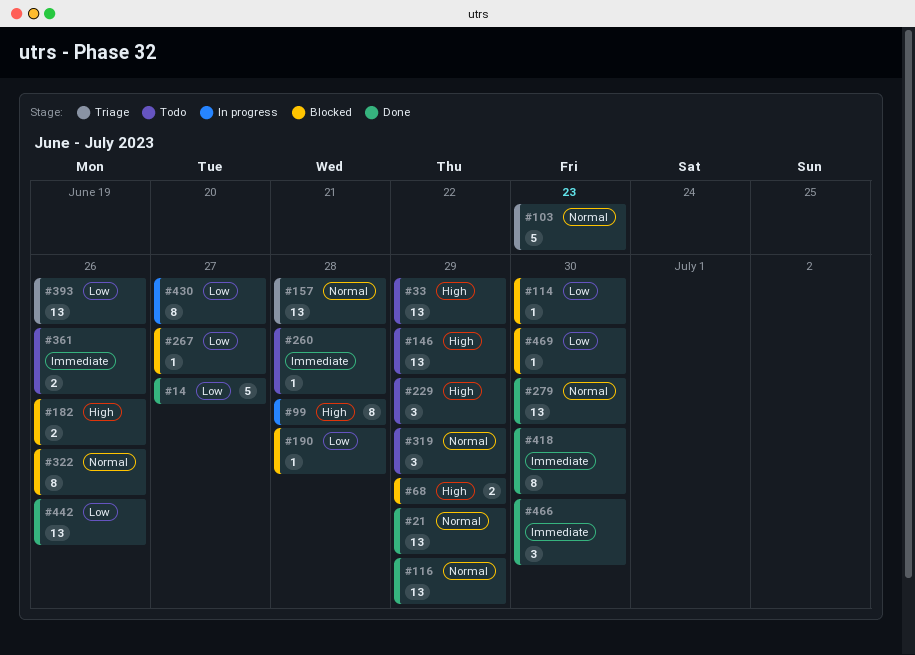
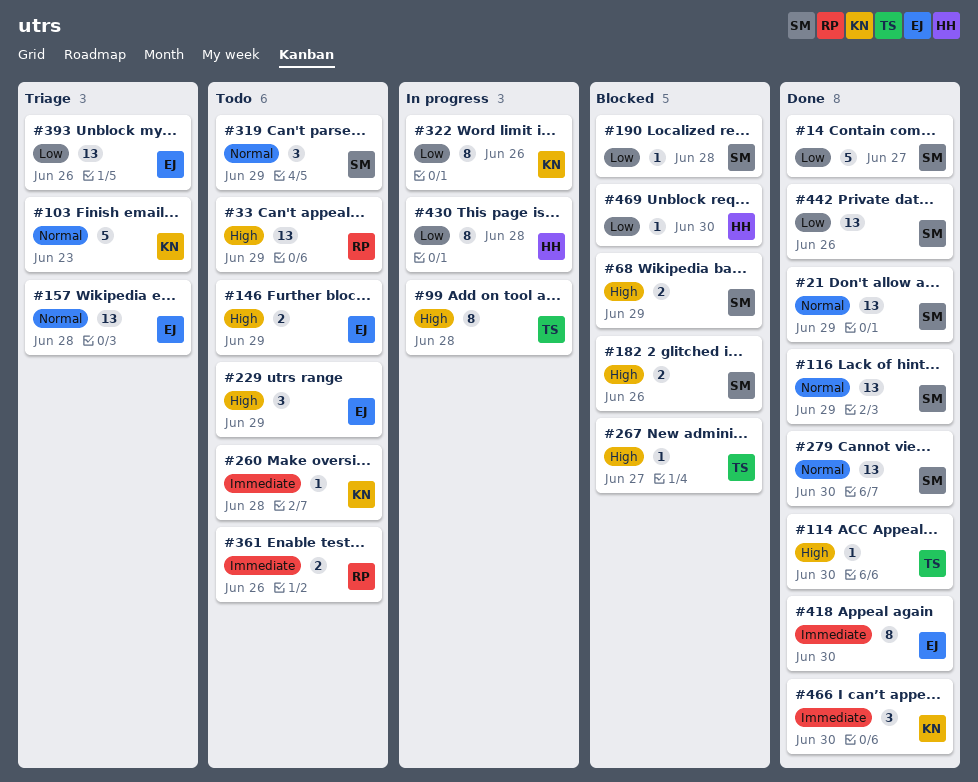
#114, status: Blocked -> Done
#114, priority: Low -> High
#146, estimate: 13 -> 2
#267, priority: Low -> High
#322, status: Blocked -> In progress
#322, priority: Normal -> Low
#430, due: Jun 27 -> Jun 28

